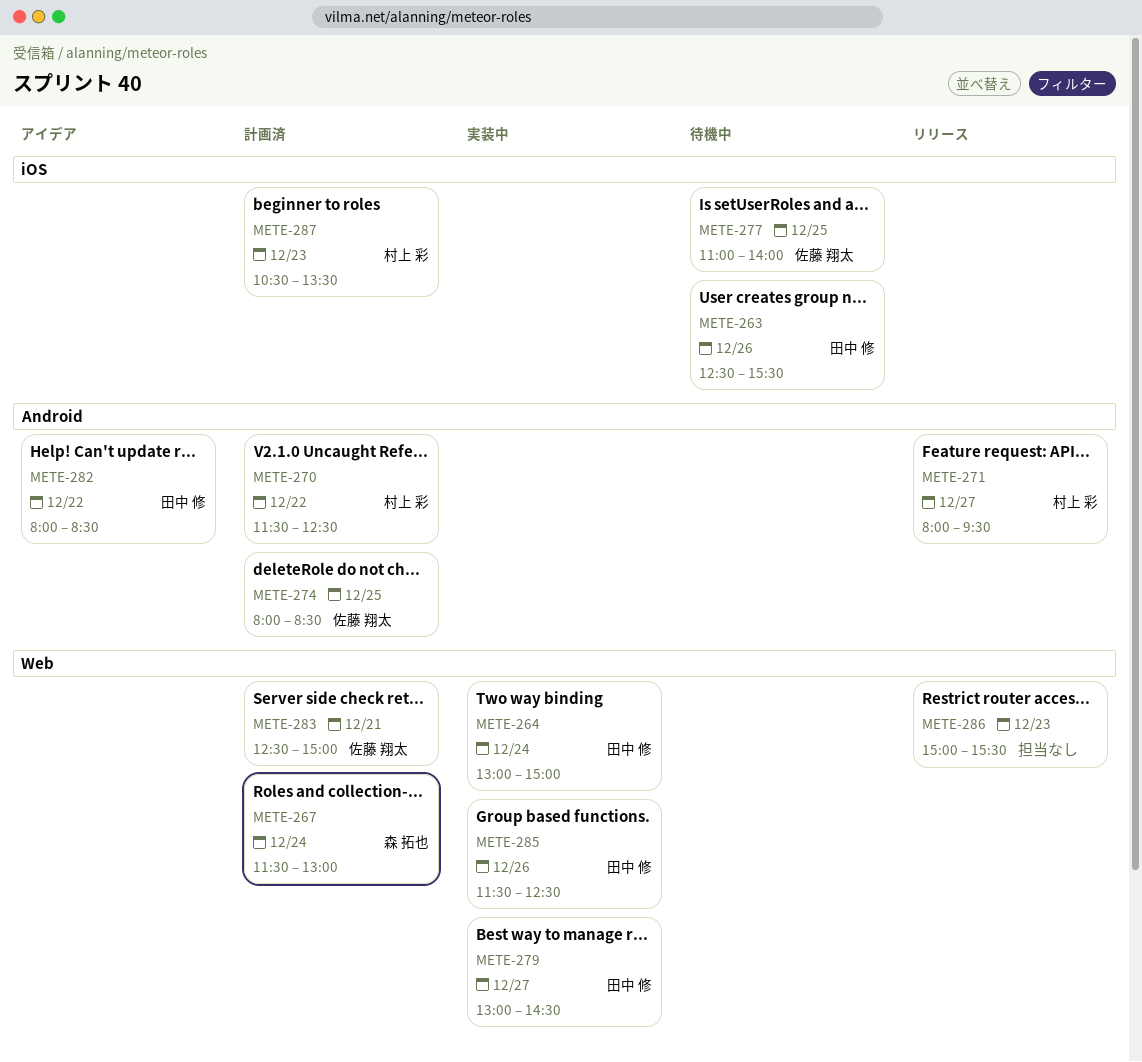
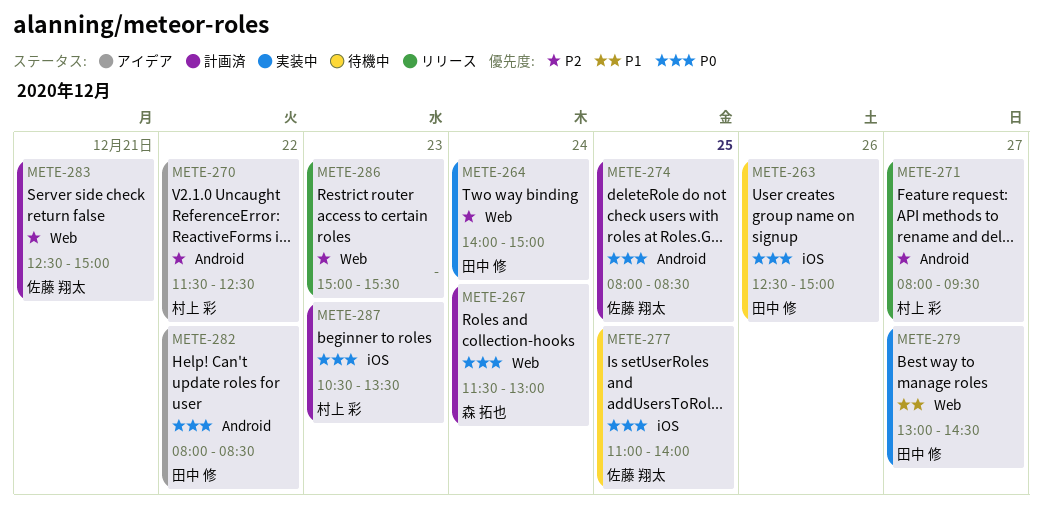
METE-263, ends: 15:30 -> 15:00
METE-264, begins: 13:00 -> 14:00
METE-270, status: 計画済 -> アイデア
METE-285: present -> none

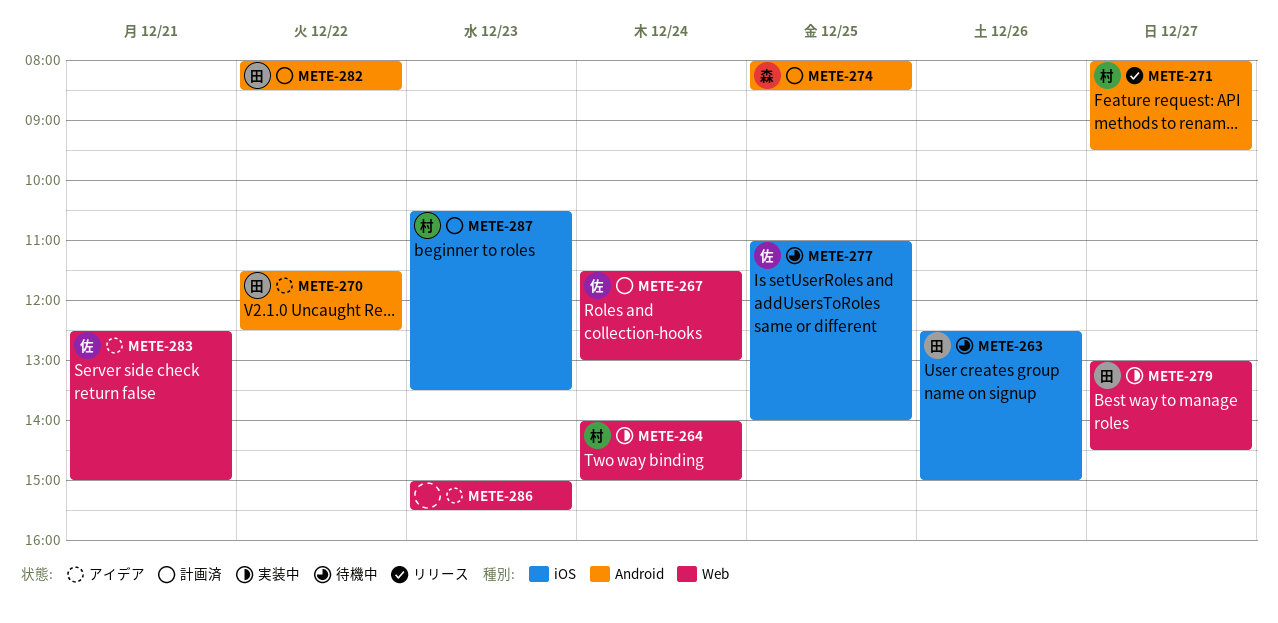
METE-264, owner: 田中 修 -> 村上 彩
METE-267, owner: 森 拓也 -> 佐藤 翔太
METE-270, owner: 村上 彩 -> 田中 修
METE-274, owner: 佐藤 翔太 -> 森 拓也
METE-282, status: アイデア -> 計画済
METE-283, status: 計画済 -> アイデア
METE-286, status: リリース -> アイデア

